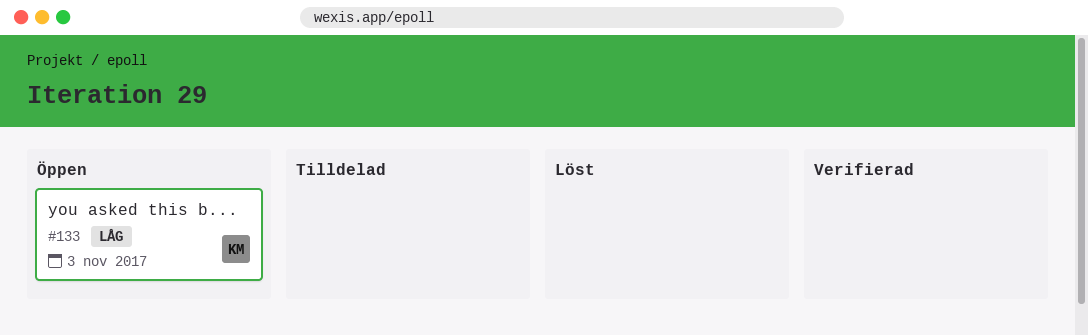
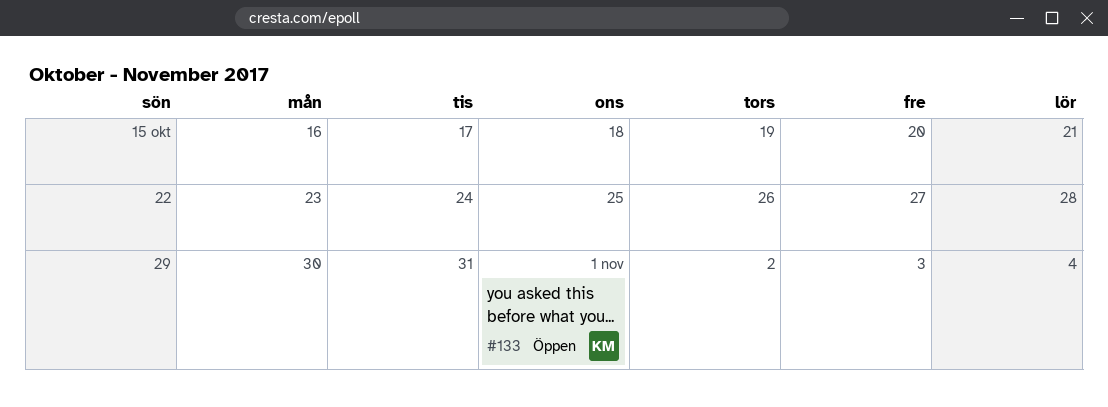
#133, due: Nov 3 -> Nov 1

